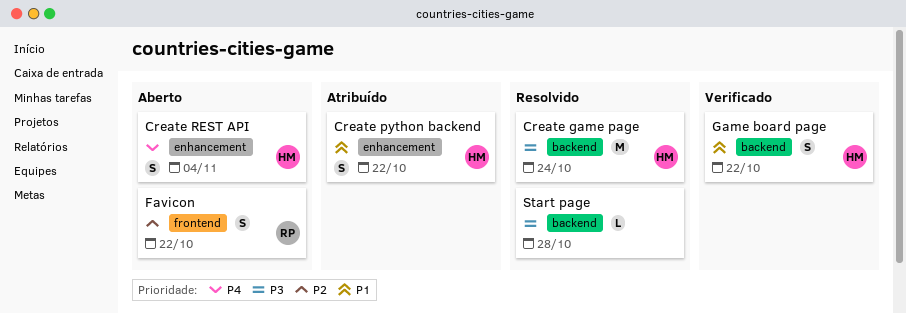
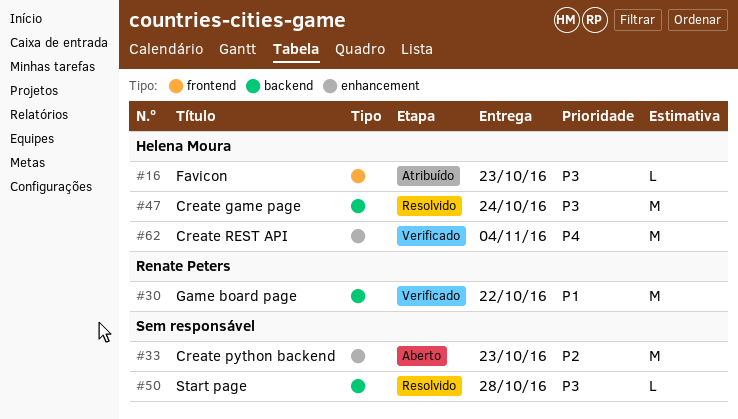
Create python backend, status: Atribuído -> Aberto
Create python backend, owner: Helena Moura -> none
Create python backend, priority: P1 -> P2
Create python backend, estimate: S -> M
Create python backend, due: Oct 22 -> Oct 23
Create REST API, status: Aberto -> Verificado
Create REST API, estimate: S -> M
Favicon, status: Aberto -> Atribuído
Favicon, owner: Renate Peters -> Helena Moura
Favicon, priority: P2 -> P3
Favicon, estimate: S -> L
Favicon, due: Oct 22 -> Oct 23
Game board page, owner: Helena Moura -> Renate Peters
Game board page, estimate: S -> M

